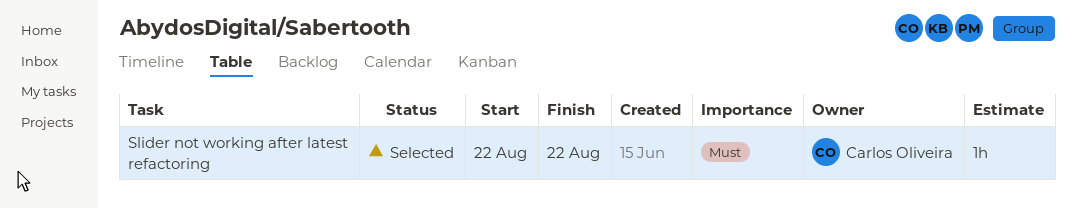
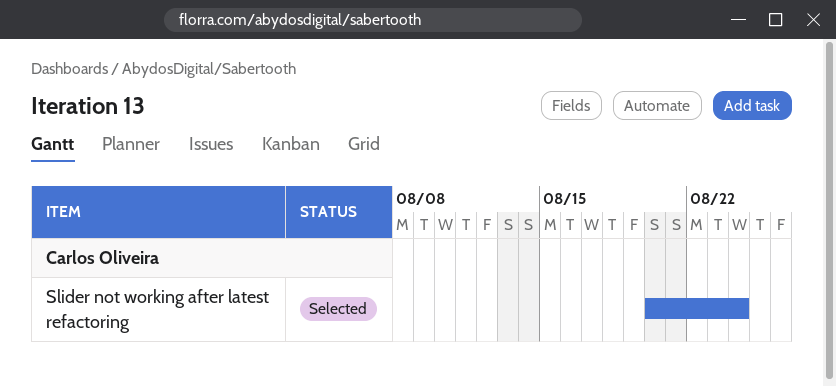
Slider not working after latest refactoring, start: Aug 22 -> Aug 20
Slider not working after latest refactoring, due: Aug 22 -> Aug 24

